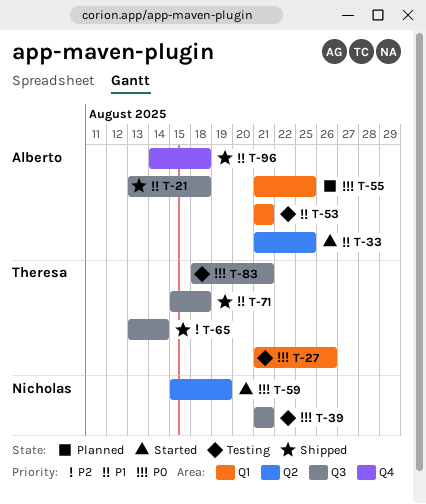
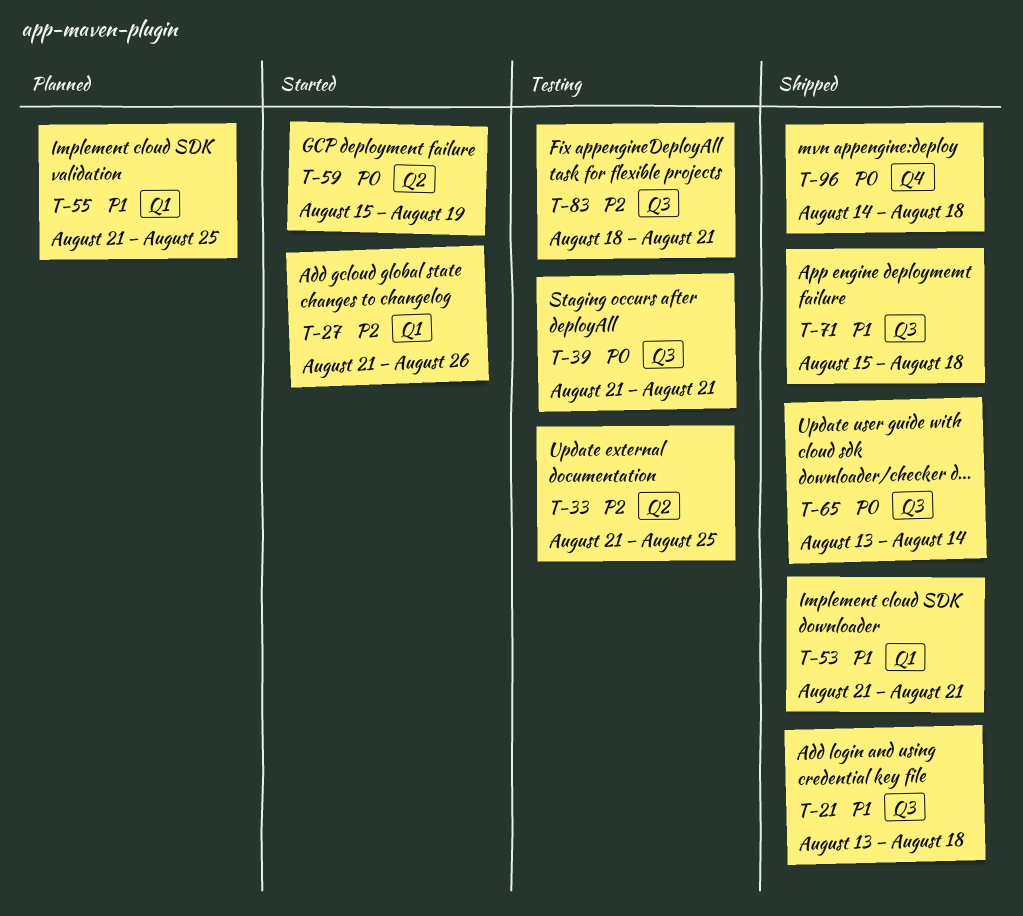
T-27, status: Testing -> Started
T-27, priority: P0 -> P2
T-33, status: Started -> Testing
T-33, priority: P1 -> P2
T-53, status: Testing -> Shipped
T-55, priority: P0 -> P1
T-65, priority: P2 -> P0
T-83, priority: P0 -> P2
T-96, priority: P1 -> P0

